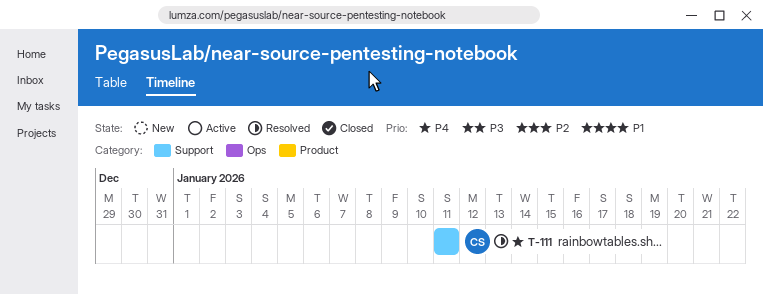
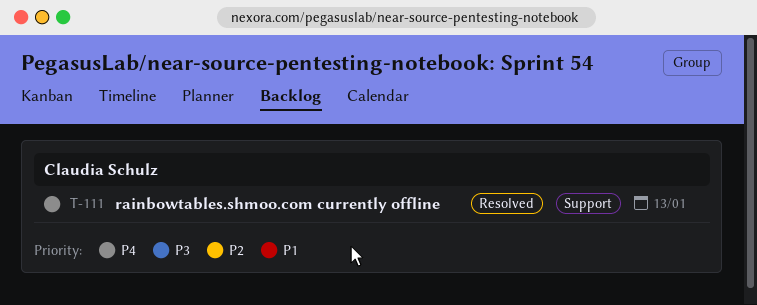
T-111, due: Jan 11 -> Jan 13

